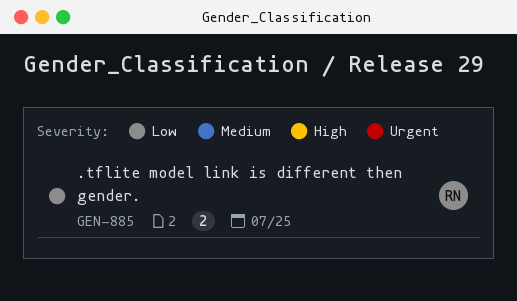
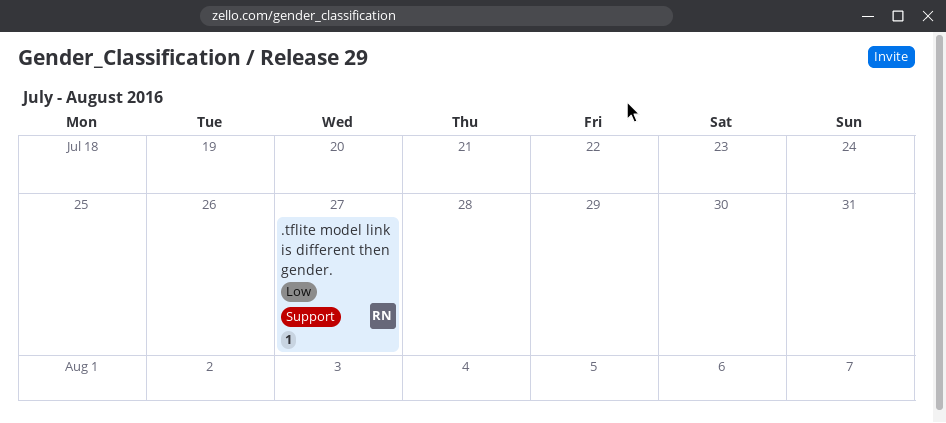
.tflite model link is different then gender., estimate: 2 -> 1
.tflite model link is different then gender., due: Jul 25 -> Jul 27

